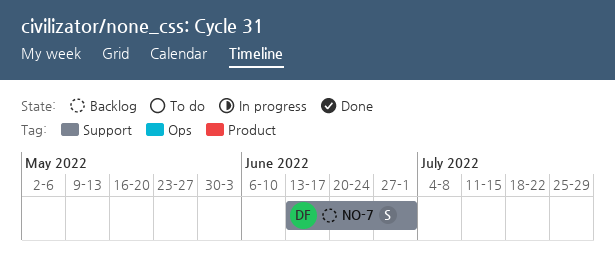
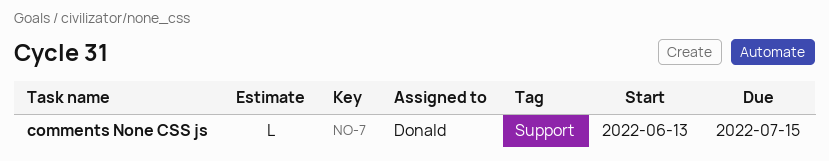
NO-7, estimate: S -> L
NO-7, due: Jul 1 -> Jul 15

